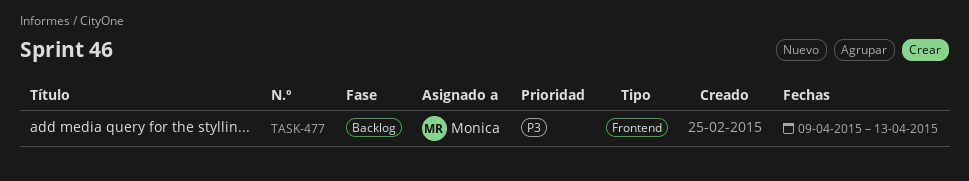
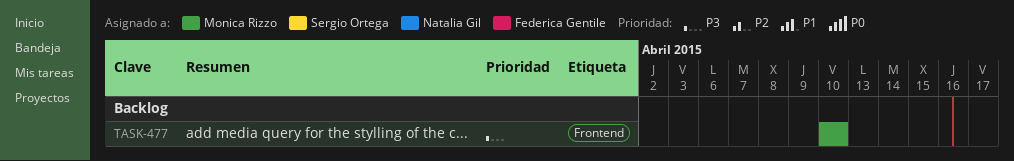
TASK-477, start: Apr 9 -> Apr 10
TASK-477, due: Apr 13 -> Apr 10

